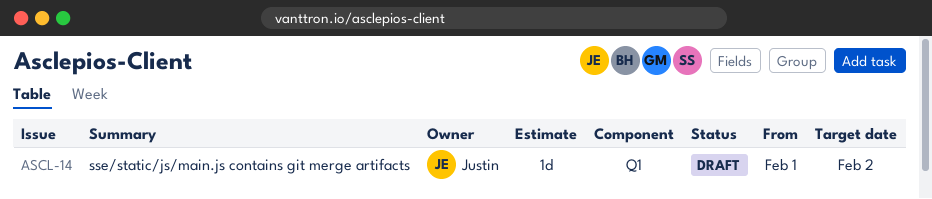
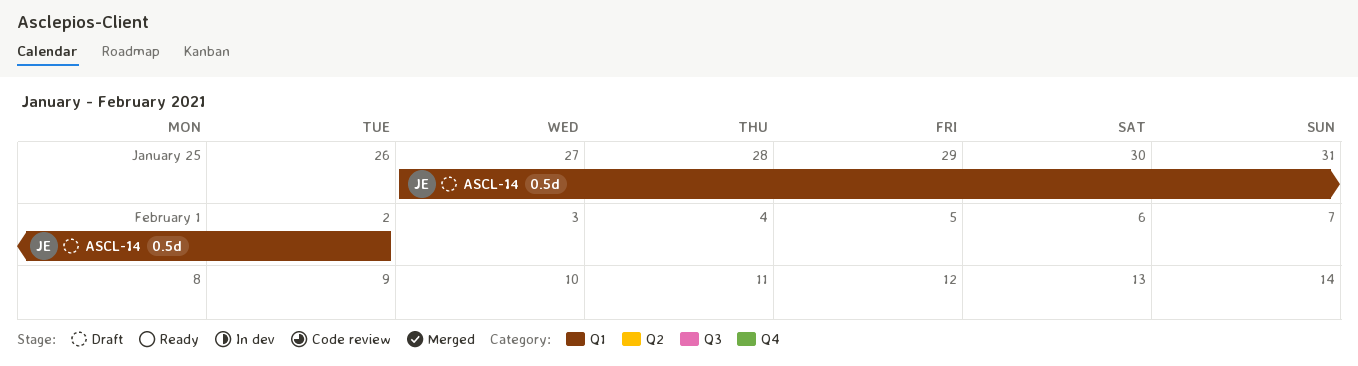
ASCL-14, estimate: 1d -> 0.5d
ASCL-14, start: Feb 1 -> Jan 27

